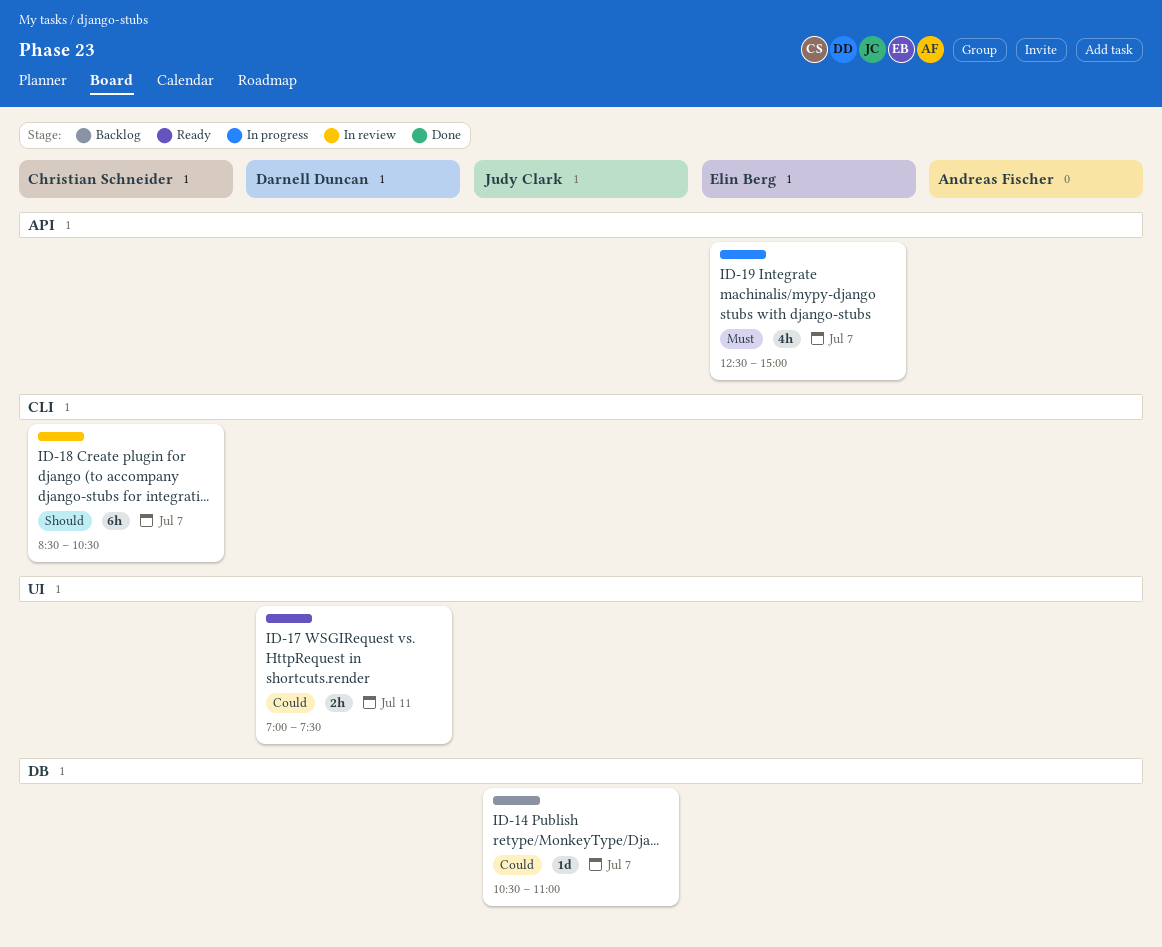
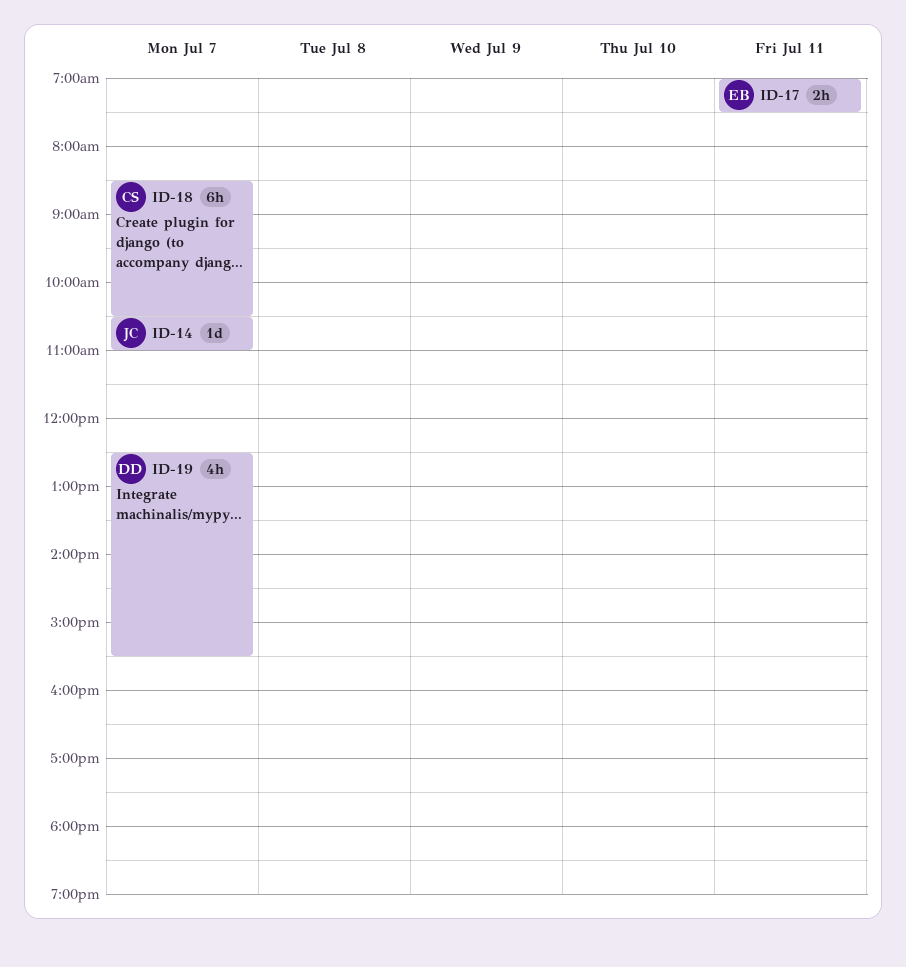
ID-17, owner: Darnell Duncan -> Elin Berg
ID-19, owner: Elin Berg -> Darnell Duncan
ID-19, ends: 15:00 -> 15:30

